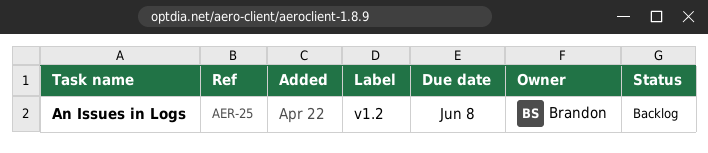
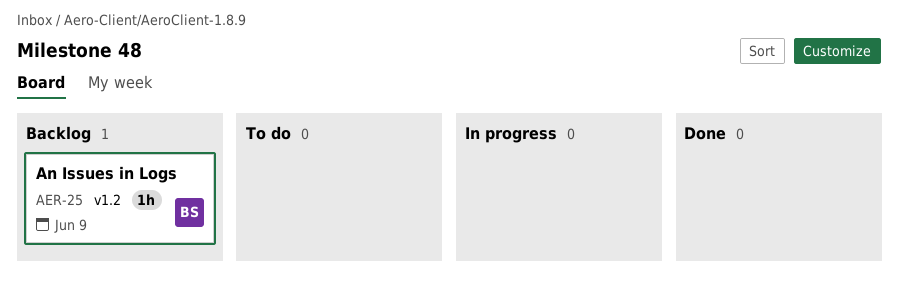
AER-25, due: Jun 8 -> Jun 9

